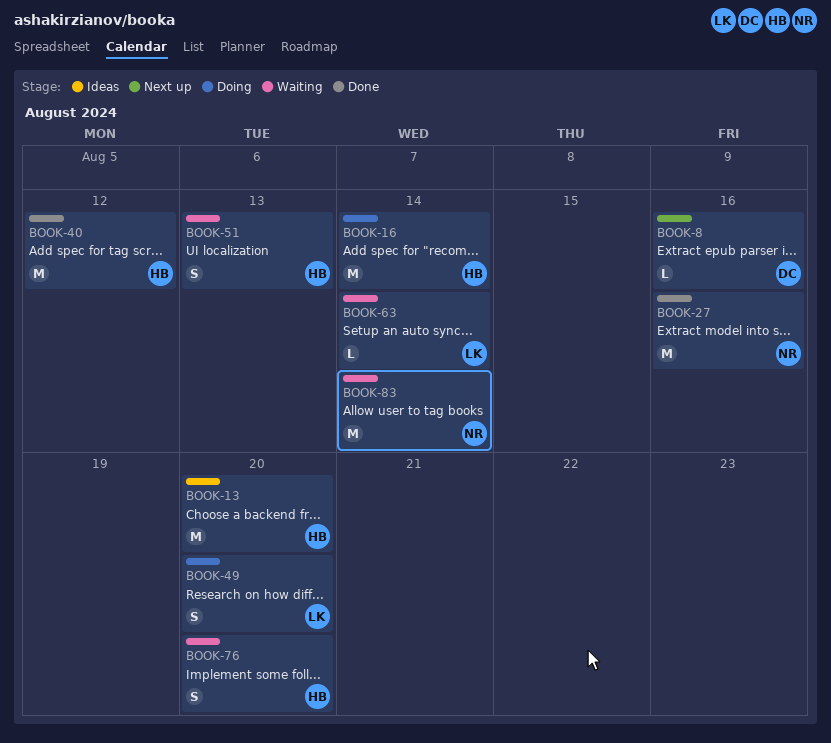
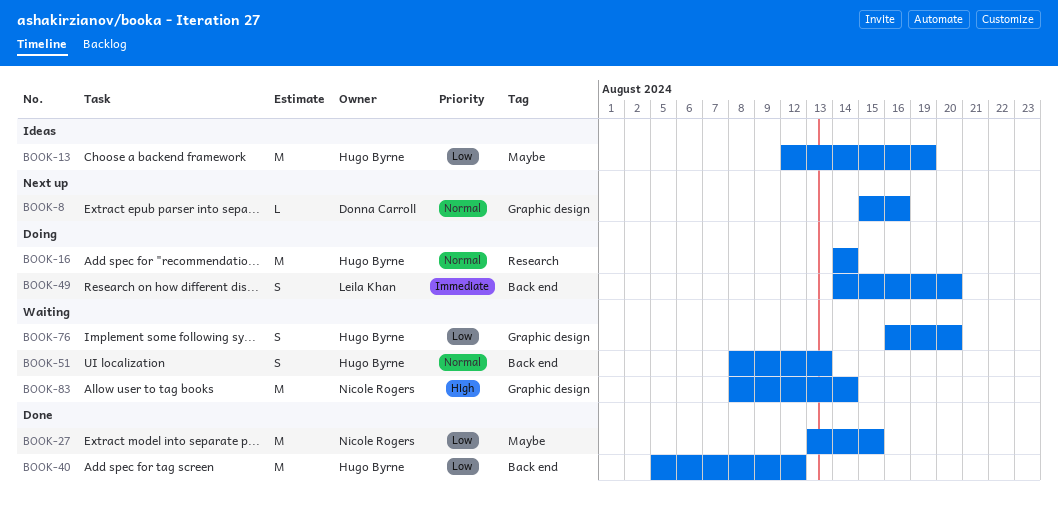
BOOK-13, due: Aug 20 -> Aug 19
BOOK-27, due: Aug 16 -> Aug 15
BOOK-63: present -> none

